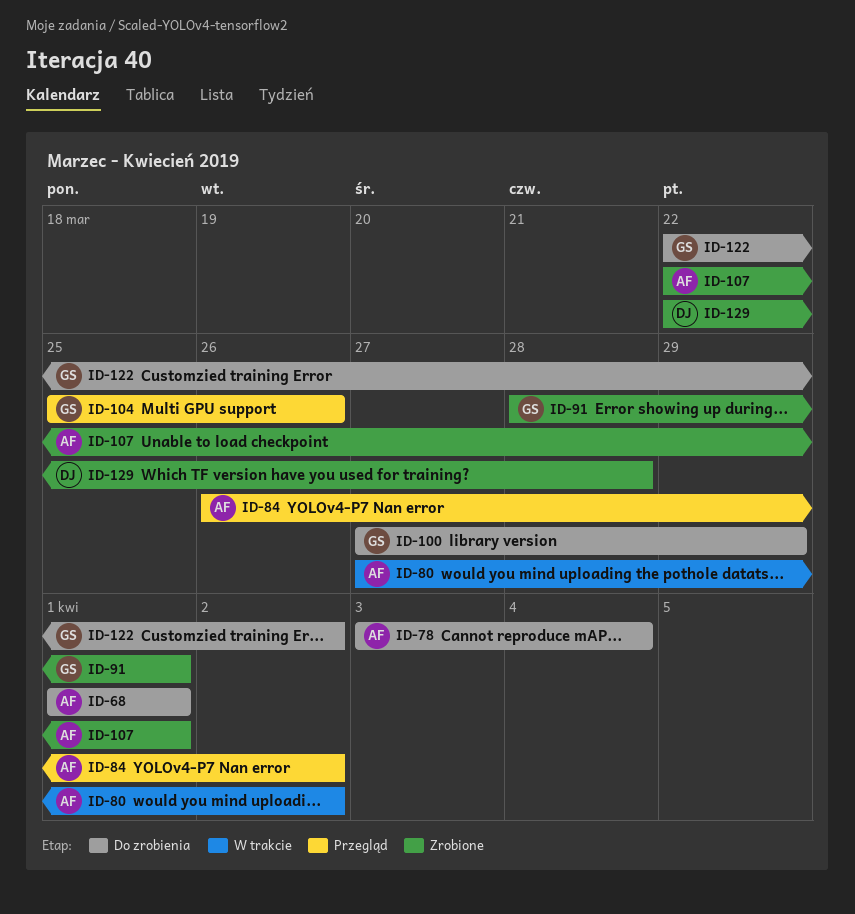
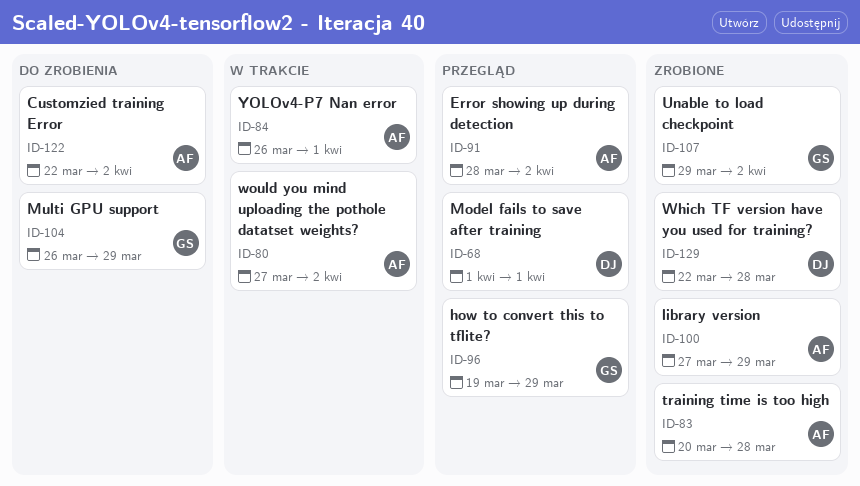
ID-68, status: Do zrobienia -> Przegląd
ID-68, owner: AF -> DJ
ID-78: present -> none
ID-83: none -> present
ID-84, status: Przegląd -> W trakcie
ID-84, due: Apr 2 -> Apr 1
ID-91, status: Zrobione -> Przegląd
ID-91, owner: GS -> AF
ID-91, due: Apr 1 -> Apr 2
ID-96: none -> present
ID-100, status: Do zrobienia -> Zrobione
ID-100, owner: GS -> AF
ID-104, status: Przegląd -> Do zrobienia
ID-104, start: Mar 25 -> Mar 26
ID-104, due: Mar 26 -> Mar 29
ID-107, owner: AF -> GS
ID-107, start: Mar 22 -> Mar 29
ID-107, due: Apr 1 -> Apr 2
ID-122, owner: GS -> AF

